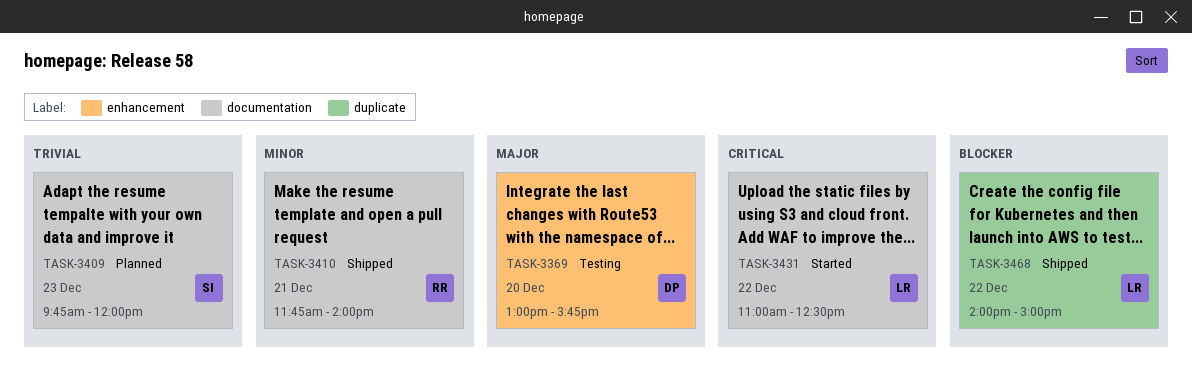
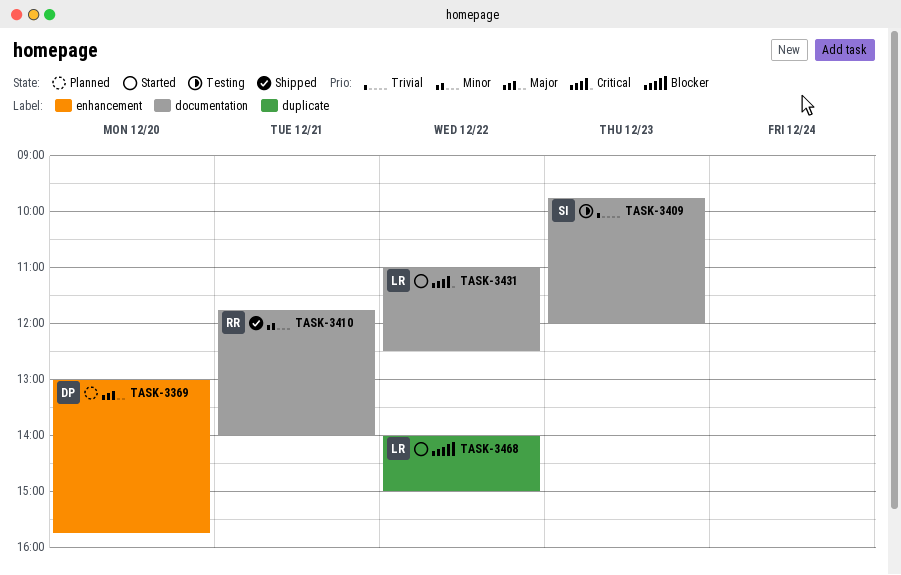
TASK-3369, status: Testing -> Planned
TASK-3409, status: Planned -> Testing
TASK-3468, status: Shipped -> Started

